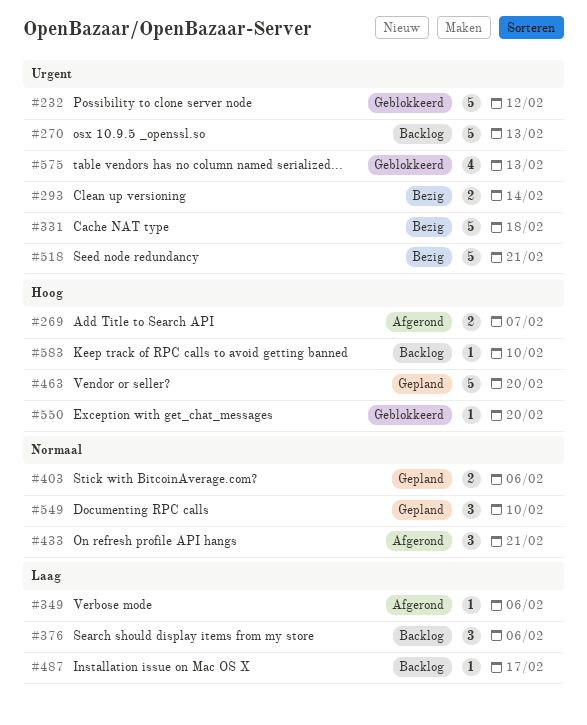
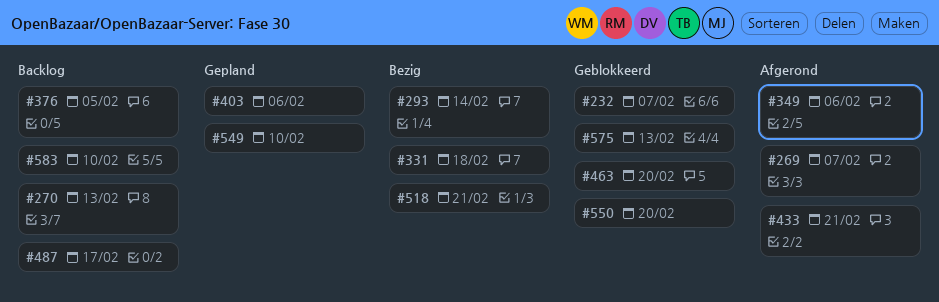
#232, due: Feb 12 -> Feb 7
#376, due: Feb 6 -> Feb 5
#463, status: Gepland -> Geblokkeerd

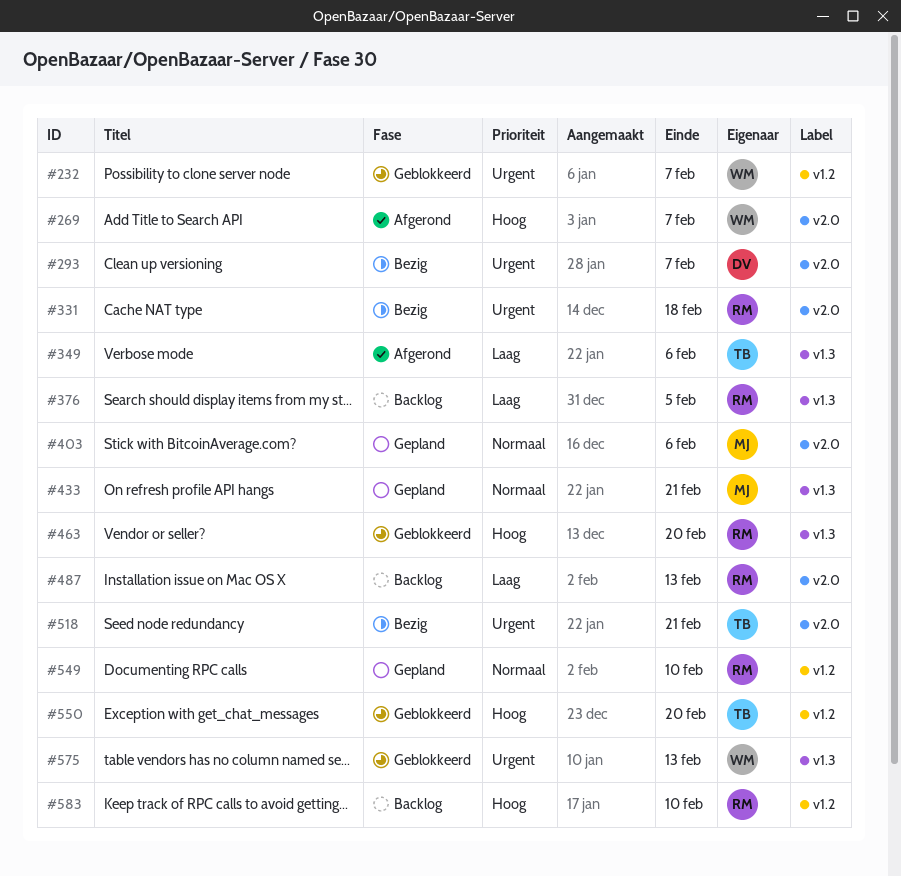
#270: present -> none
#293, due: Feb 14 -> Feb 7
#433, status: Afgerond -> Gepland
#487, due: Feb 17 -> Feb 13

